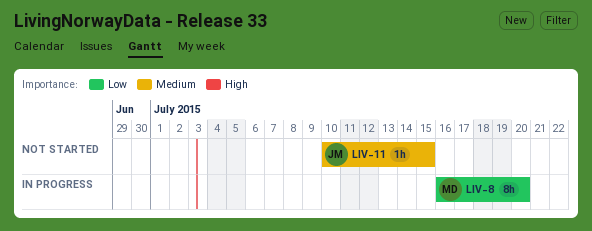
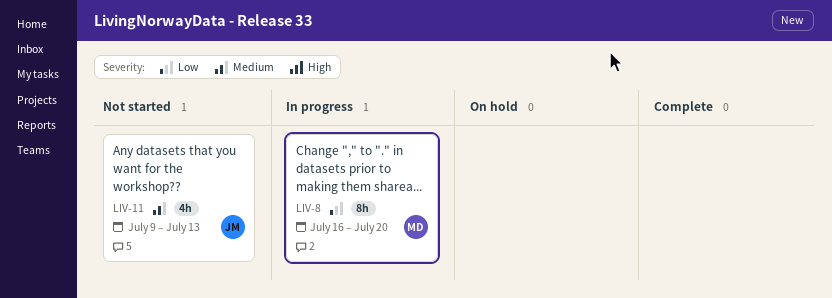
LIV-11, estimate: 1h -> 4h
LIV-11, start: Jul 10 -> Jul 9
LIV-11, due: Jul 15 -> Jul 13

